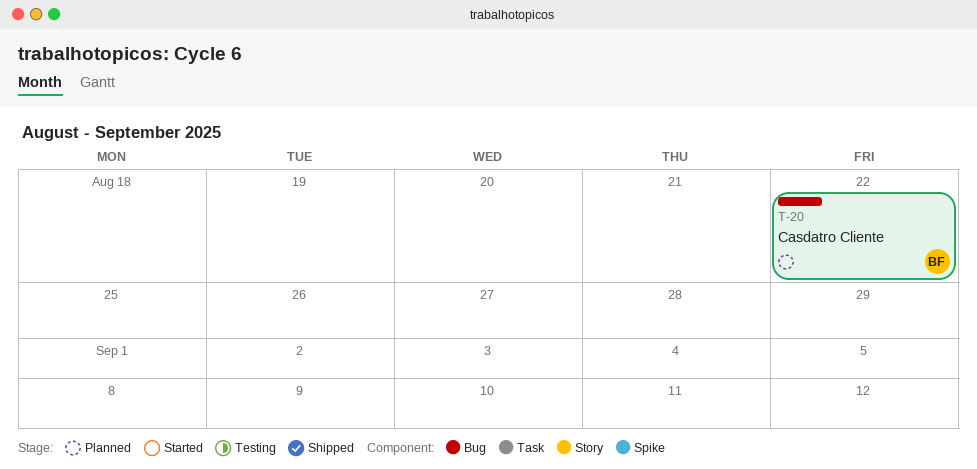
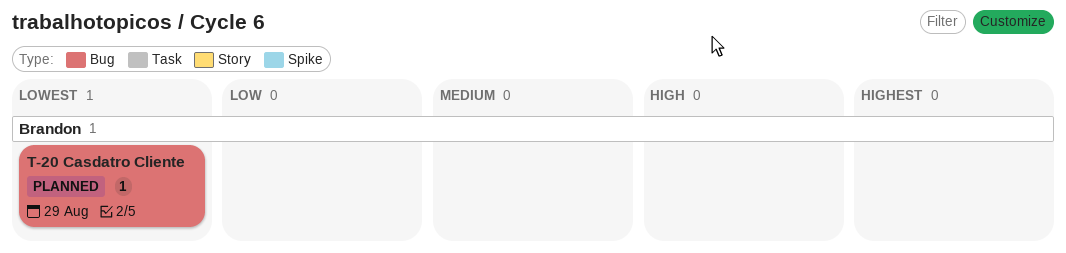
T-20, due: Aug 22 -> Aug 29

